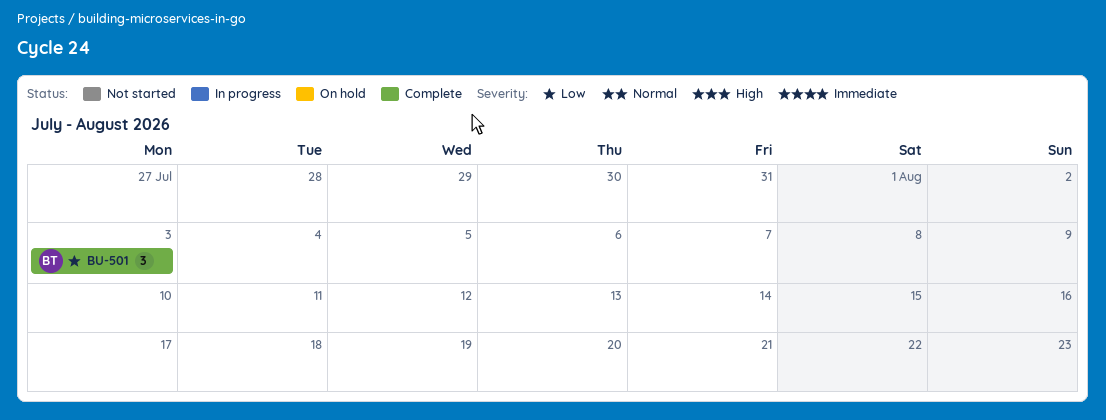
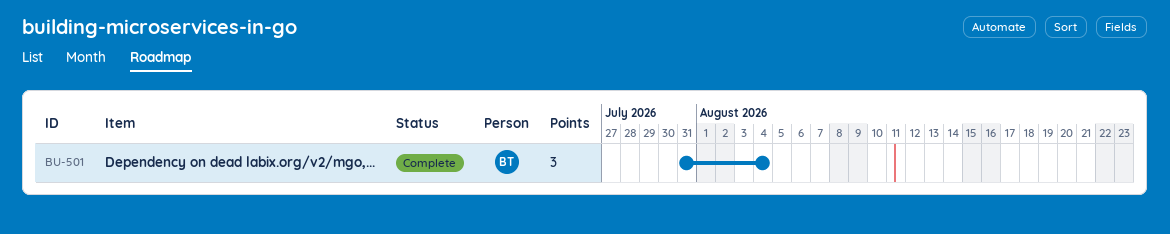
BU-501, start: Aug 3 -> Jul 31
BU-501, due: Aug 3 -> Aug 4

